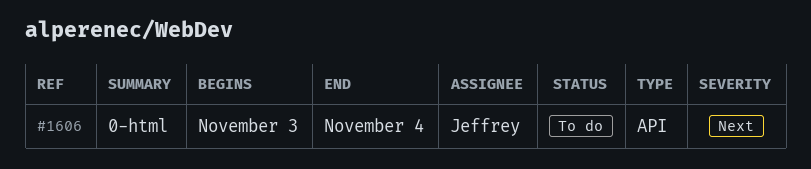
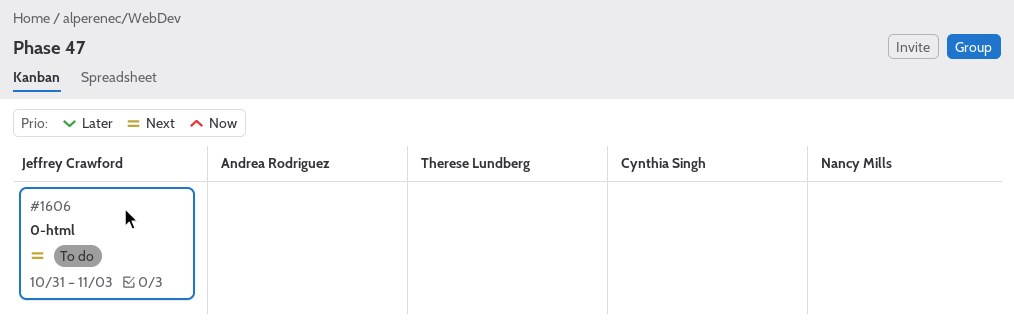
#1606, start: Nov 3 -> Oct 31
#1606, due: Nov 4 -> Nov 3

